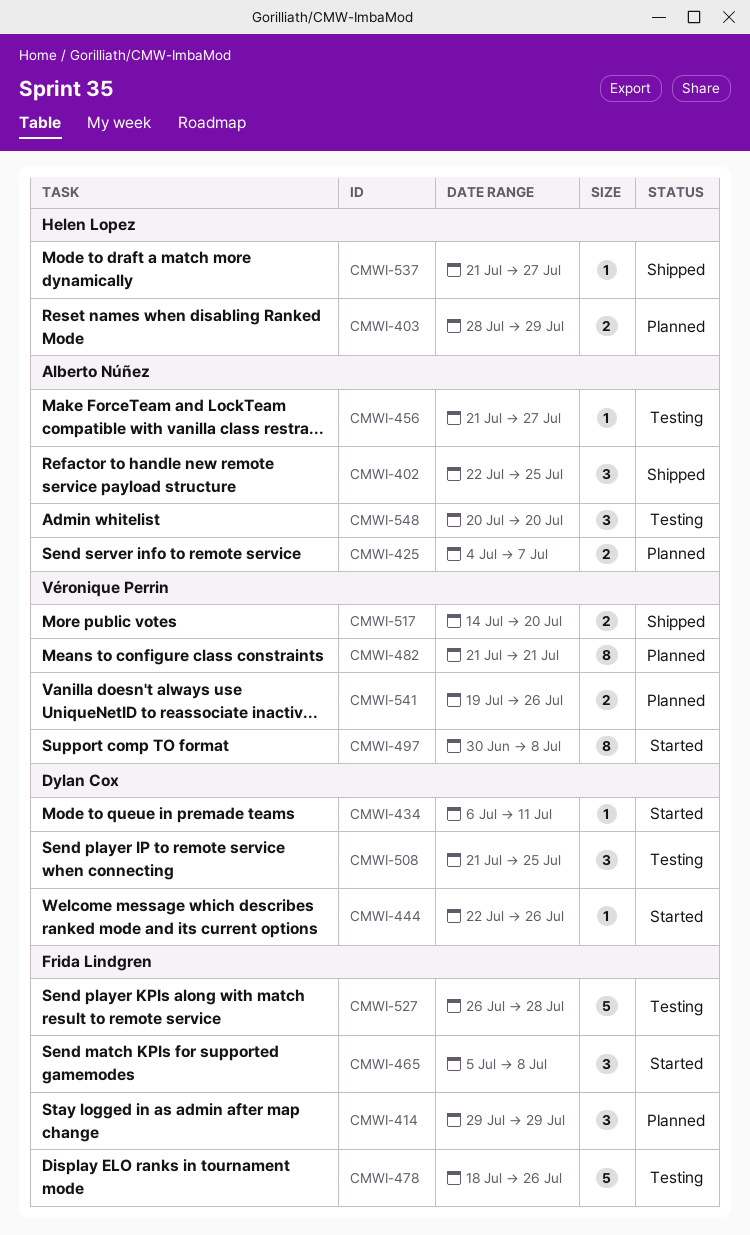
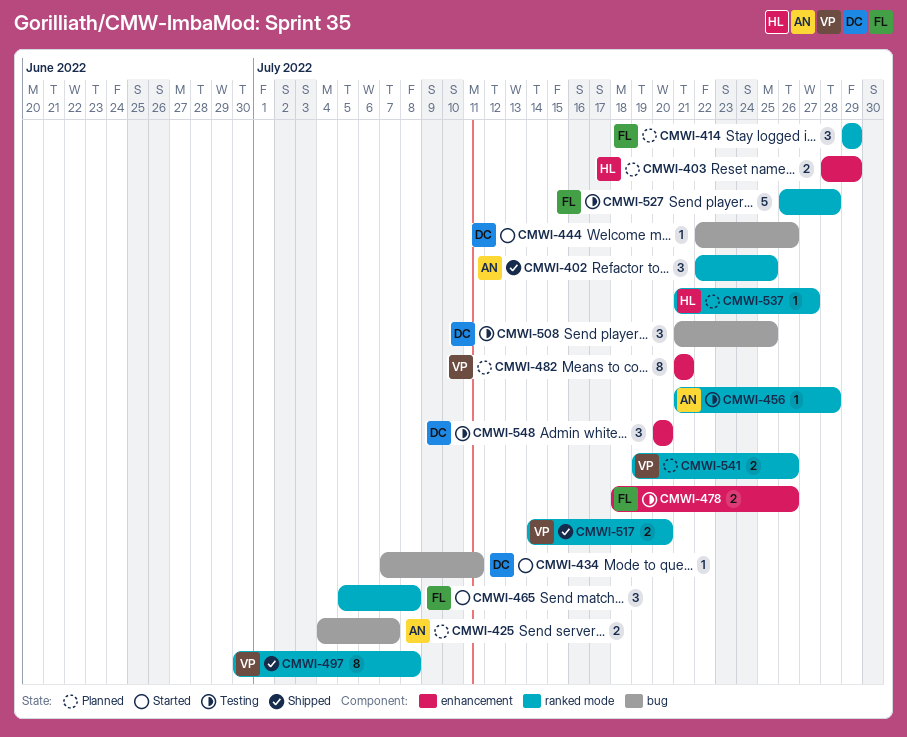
CMWI-434, start: Jul 6 -> Jul 7
CMWI-456, due: Jul 27 -> Jul 28
CMWI-478, estimate: 5 -> 2
CMWI-497, status: Started -> Shipped
CMWI-537, status: Shipped -> Planned
CMWI-548, owner: Alberto Núñez -> Dylan Cox

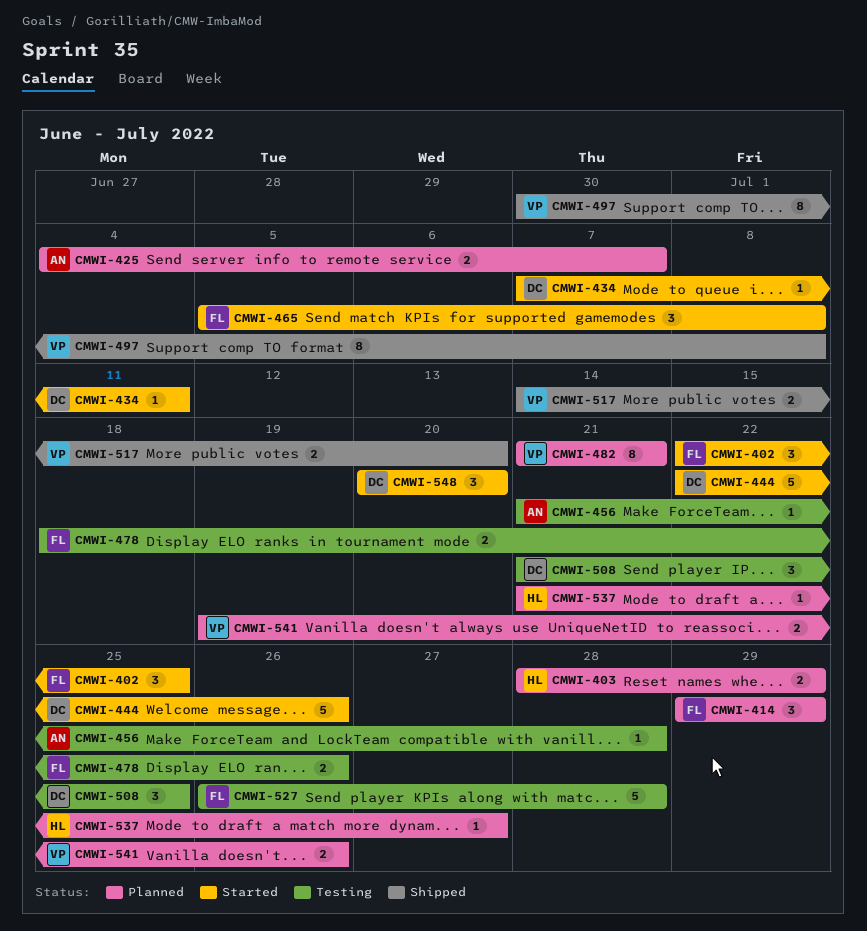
CMWI-402, status: Shipped -> Started
CMWI-402, owner: AN -> FL
CMWI-444, estimate: 1 -> 5
CMWI-548, status: Testing -> Started

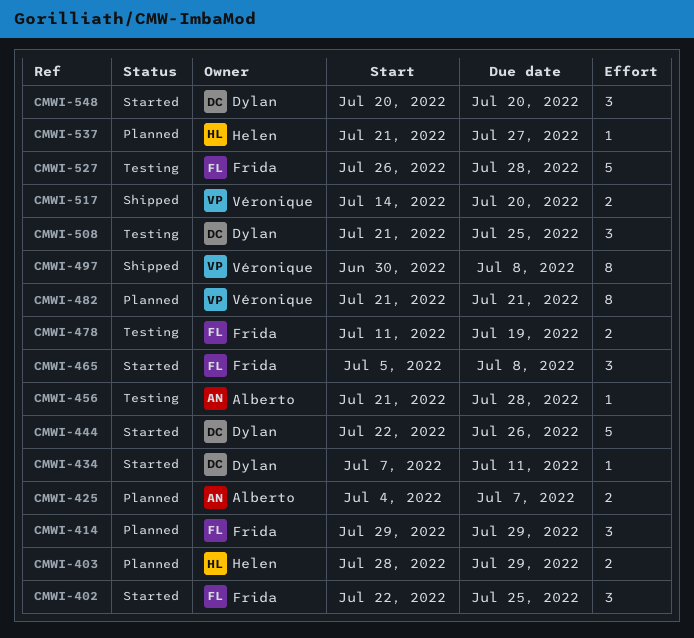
CMWI-478, start: Jul 18 -> Jul 11
CMWI-478, due: Jul 26 -> Jul 19
CMWI-541: present -> none

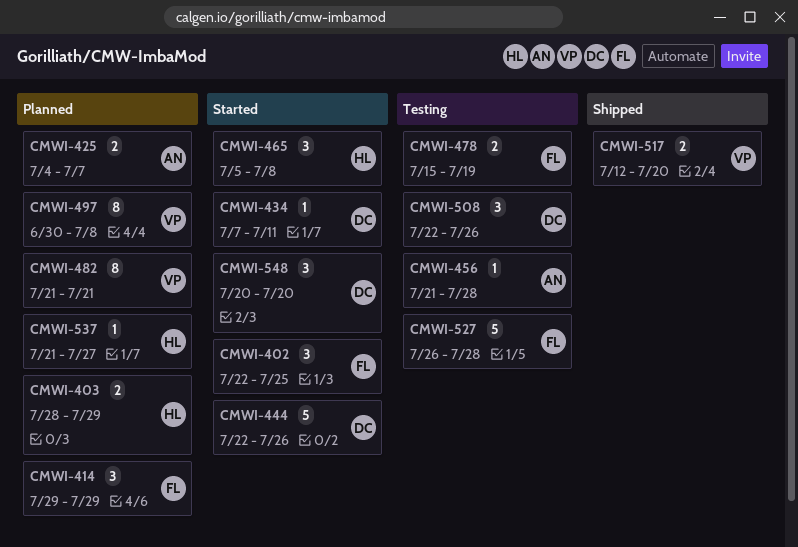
CMWI-465, owner: Frida -> Helen
CMWI-478, start: Jul 11 -> Jul 15
CMWI-497, status: Shipped -> Planned
CMWI-508, start: Jul 21 -> Jul 22
CMWI-508, due: Jul 25 -> Jul 26
CMWI-517, start: Jul 14 -> Jul 12

